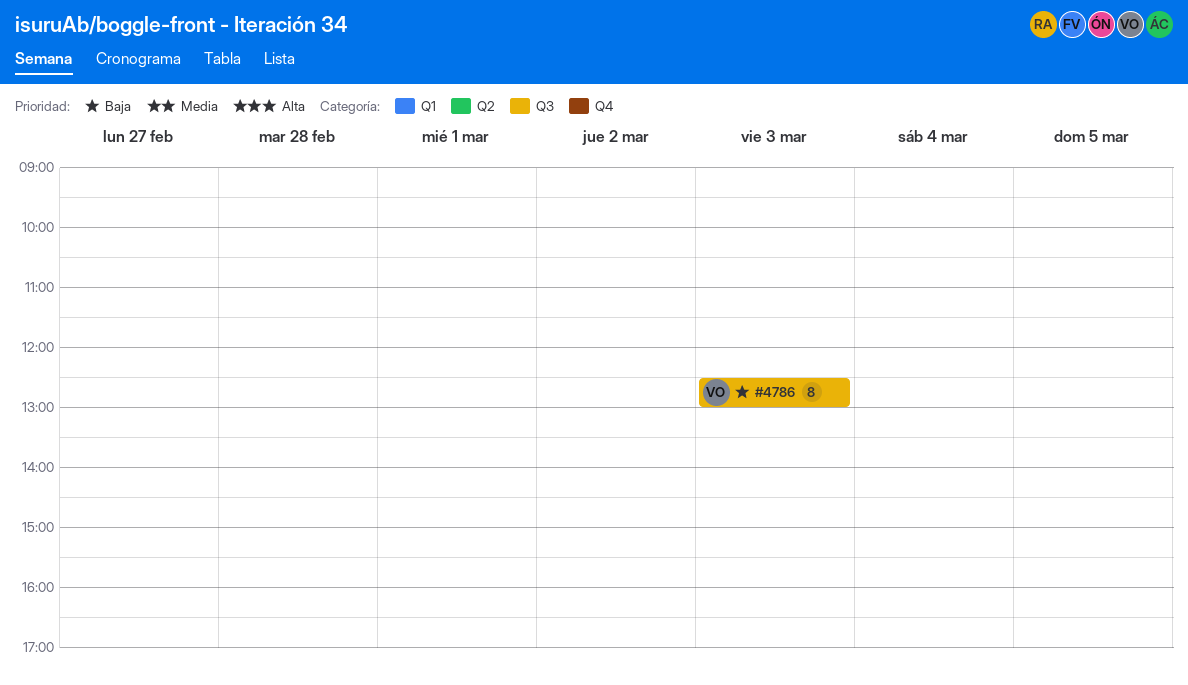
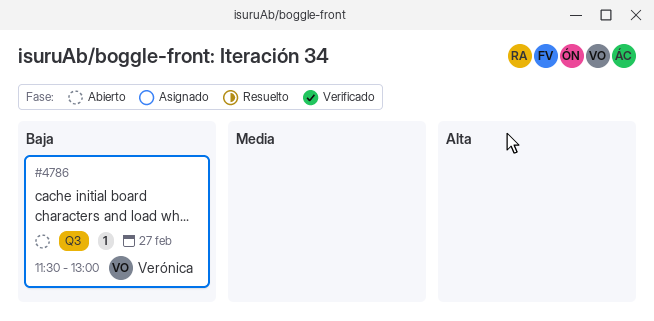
#4786, estimate: 8 -> 1
#4786, day: Mar 3 -> Feb 27
#4786, begins: 12:30 -> 11:30

